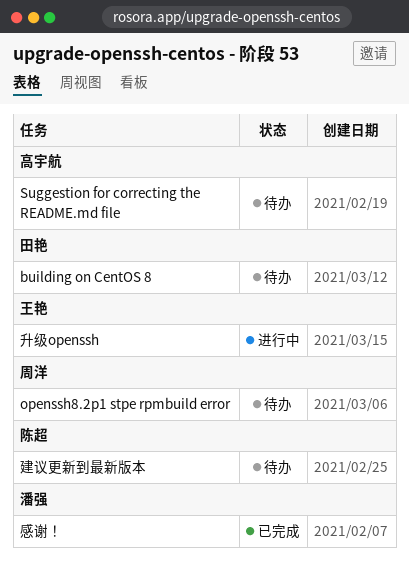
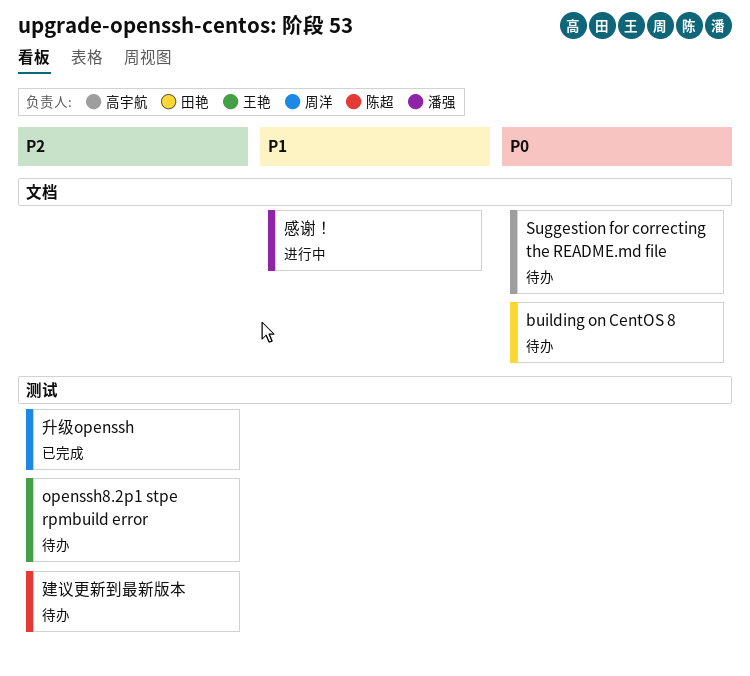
openssh8.2p1 stpe rpmbuild error, owner: 周洋 -> 王艳
升级openssh, status: 进行中 -> 已完成
升级openssh, owner: 王艳 -> 周洋
感谢！, status: 已完成 -> 进行中

